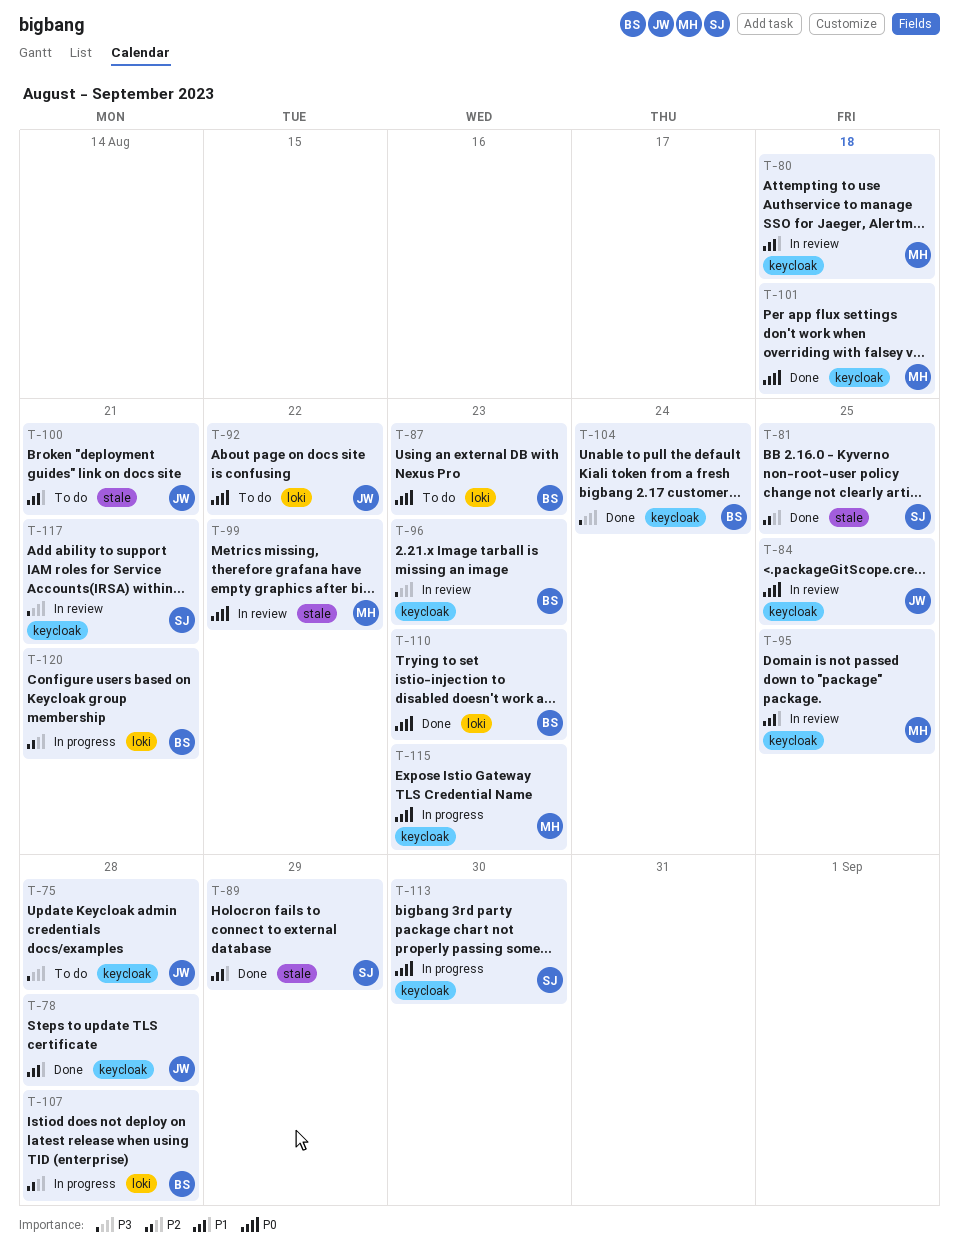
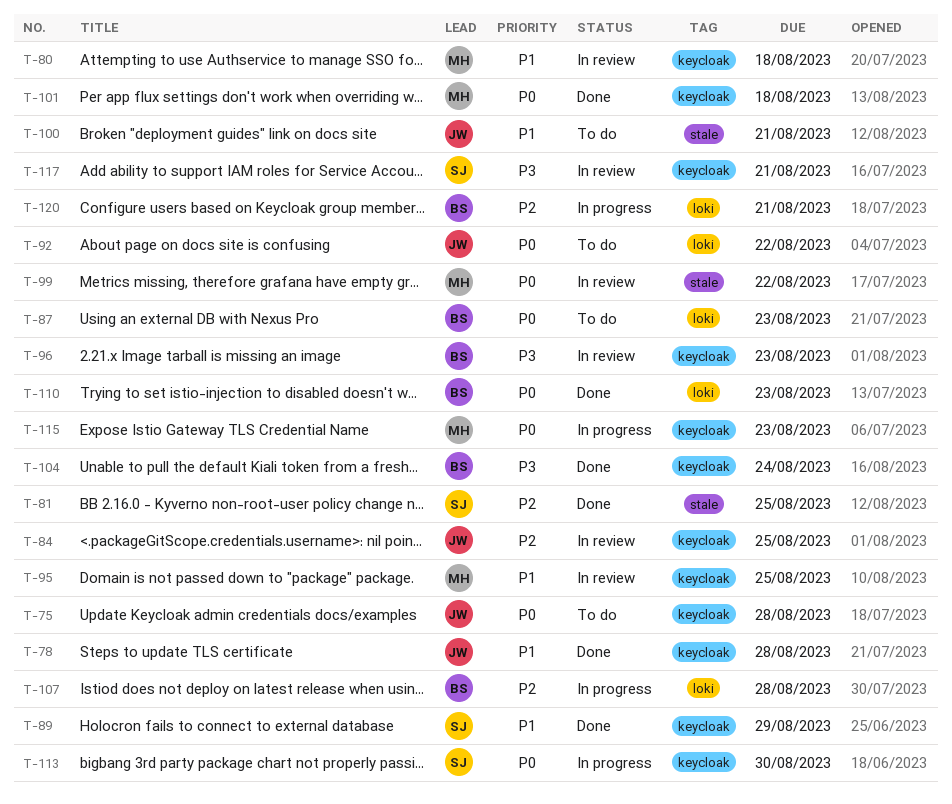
T-75, priority: P3 -> P0
T-84, priority: P0 -> P2
T-89, label: stale -> keycloak

